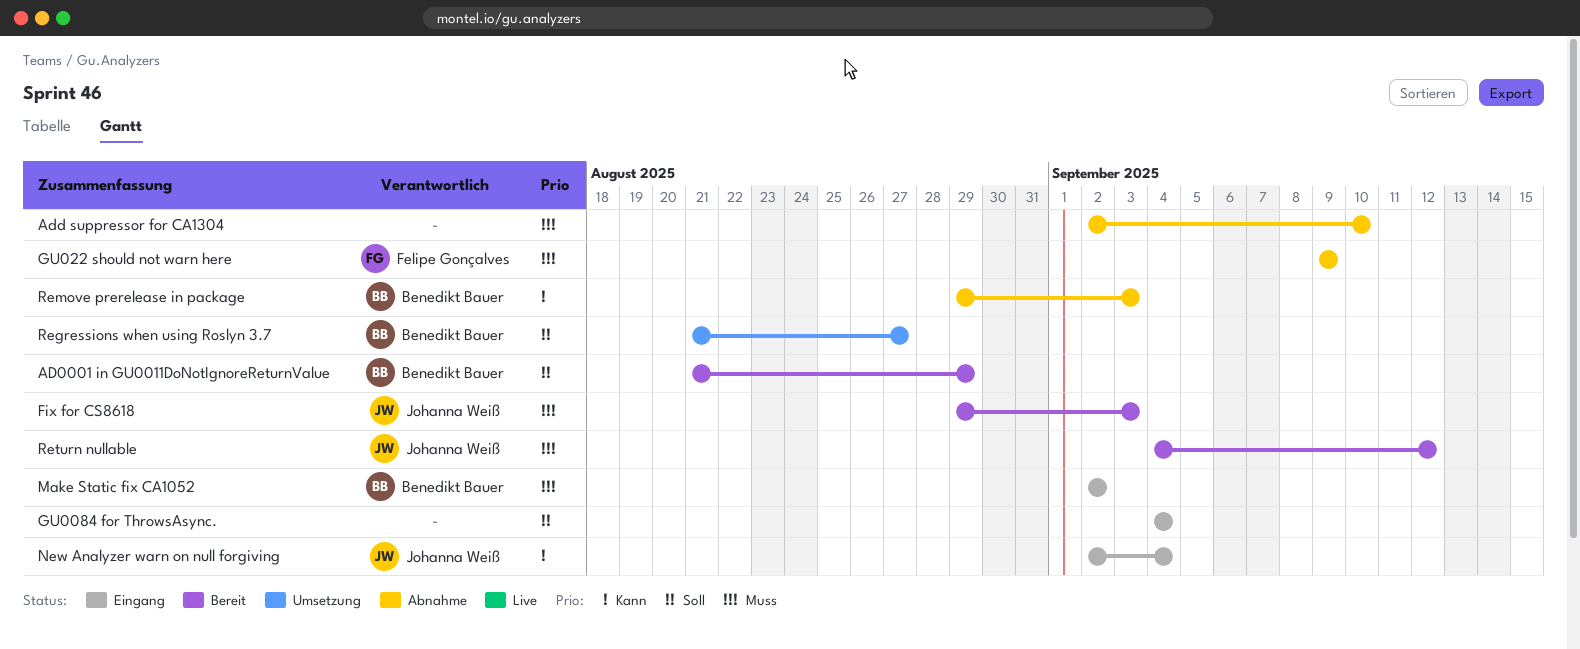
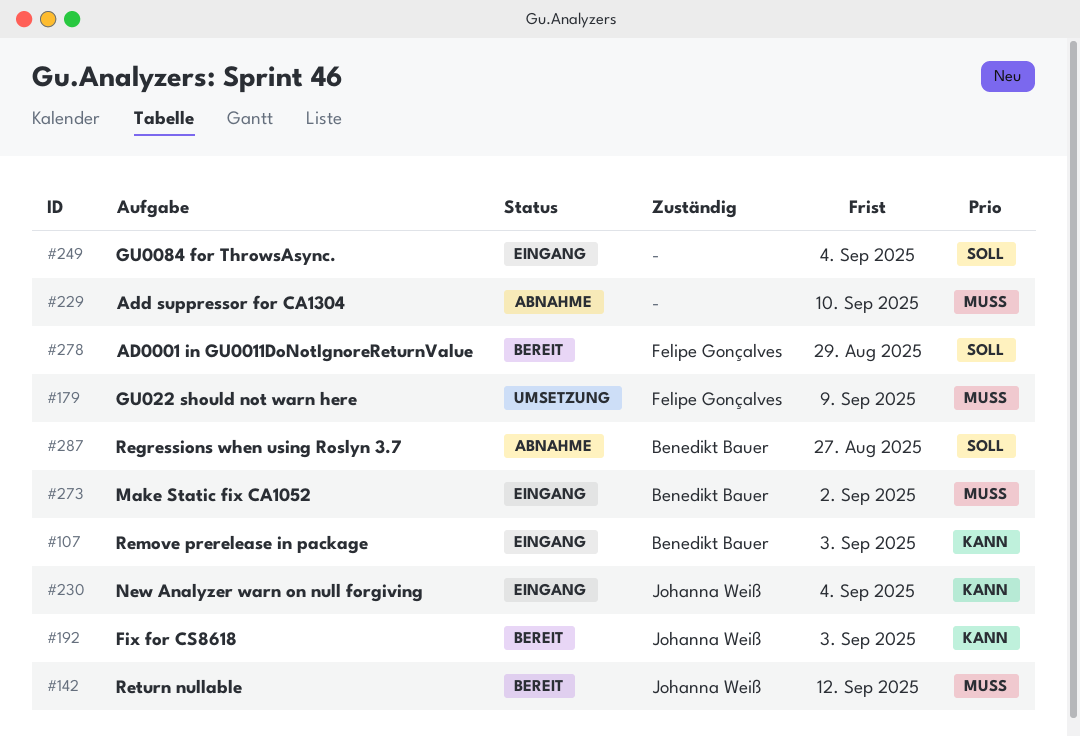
AD0001 in GU0011DoNotIgnoreReturnValue, owner: Benedikt Bauer -> Felipe Gonçalves
Fix for CS8618, priority: Muss -> Kann
GU022 should not warn here, status: Abnahme -> Umsetzung
Regressions when using Roslyn 3.7, status: Umsetzung -> Abnahme
Remove prerelease in package, status: Abnahme -> Eingang

